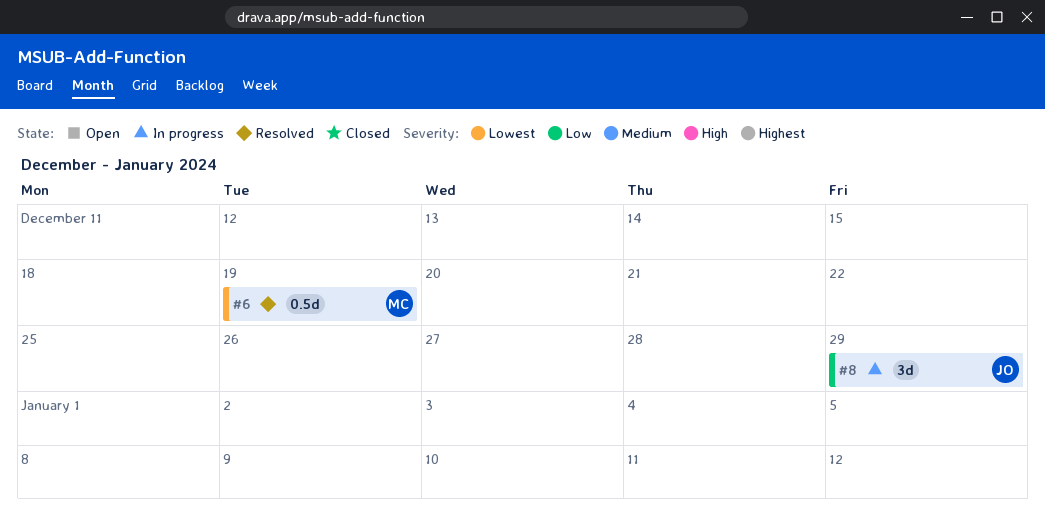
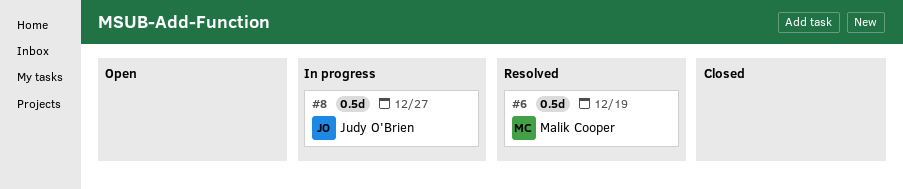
#8, estimate: 3d -> 0.5d
#8, due: Dec 29 -> Dec 27

